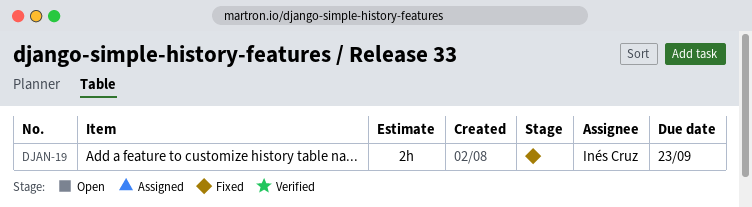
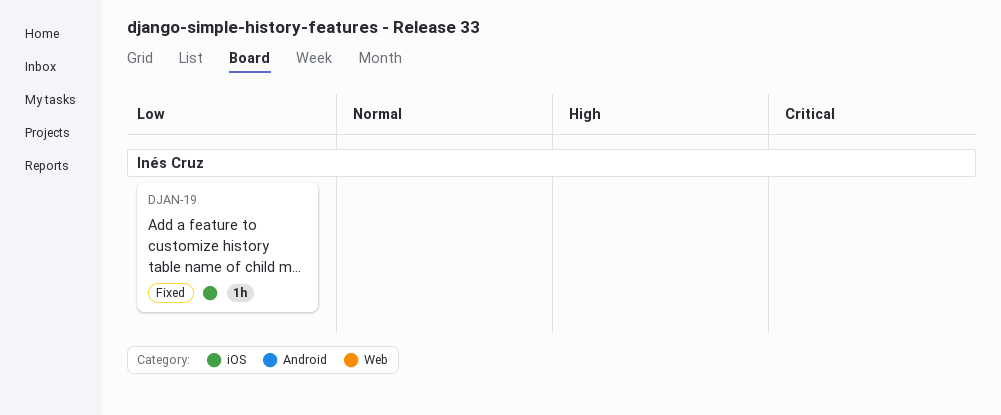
DJAN-19, estimate: 2h -> 1h

